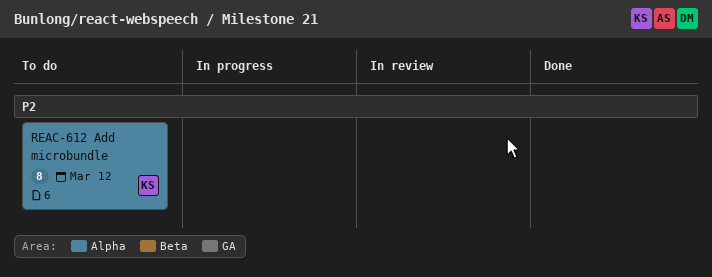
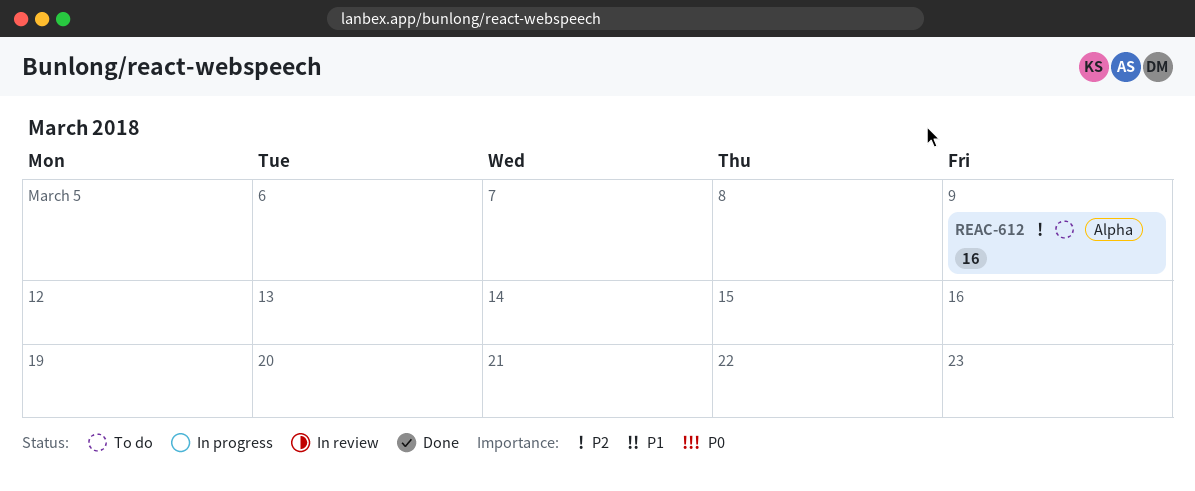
REAC-612, estimate: 8 -> 16
REAC-612, due: Mar 12 -> Mar 9

